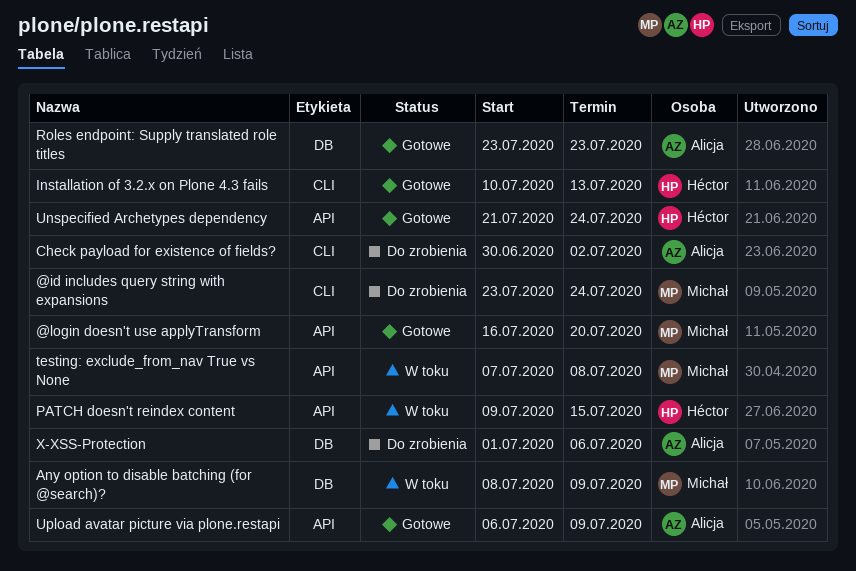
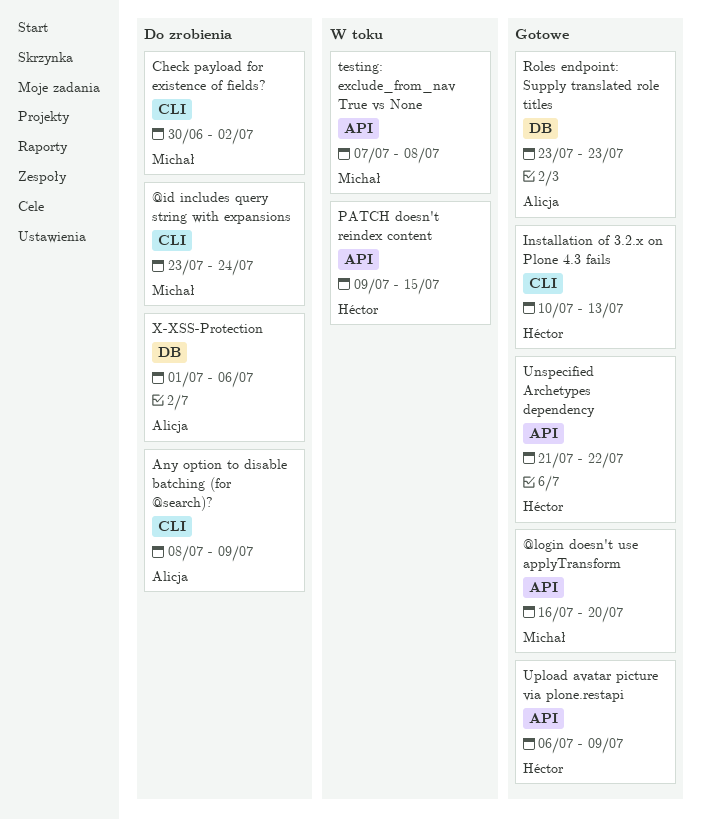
Any option to disable batching (for @search)?, status: W toku -> Do zrobienia
Any option to disable batching (for @search)?, owner: Michał -> Alicja
Any option to disable batching (for @search)?, label: DB -> CLI
Check payload for existence of fields?, owner: Alicja -> Michał
Unspecified Archetypes dependency, due: Jul 24 -> Jul 22
Upload avatar picture via plone.restapi, owner: Alicja -> Héctor

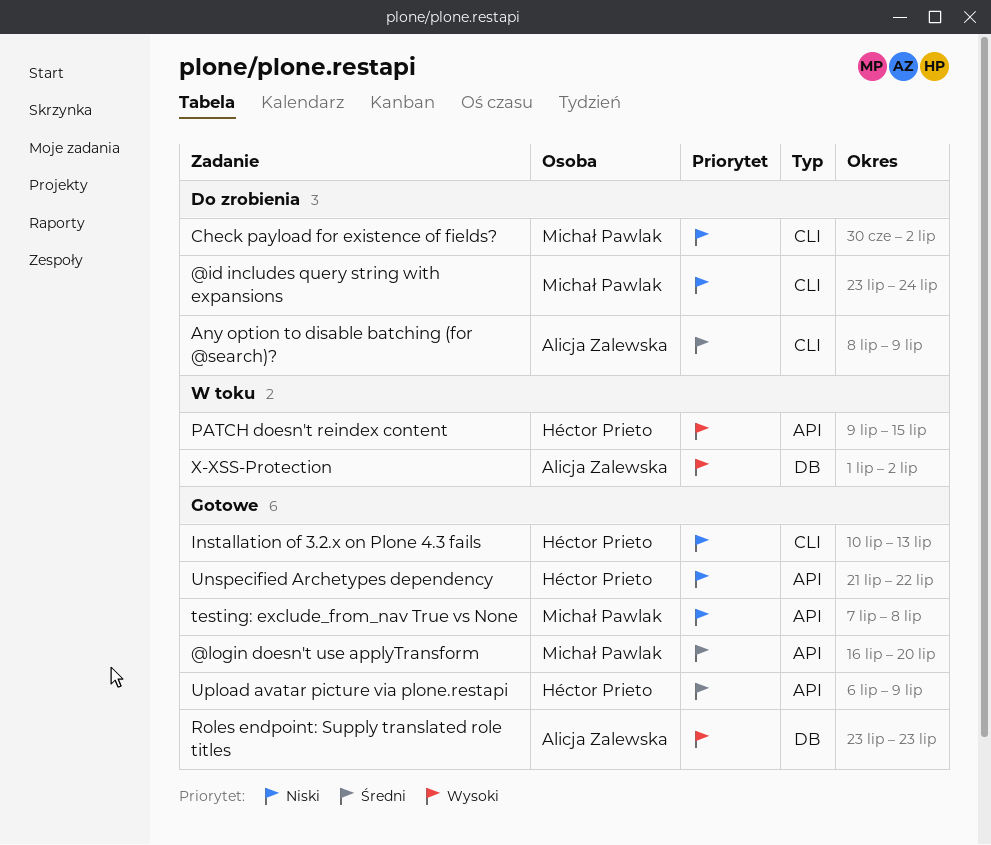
testing: exclude_from_nav True vs None, status: W toku -> Gotowe
X-XSS-Protection, status: Do zrobienia -> W toku
X-XSS-Protection, due: Jul 6 -> Jul 2

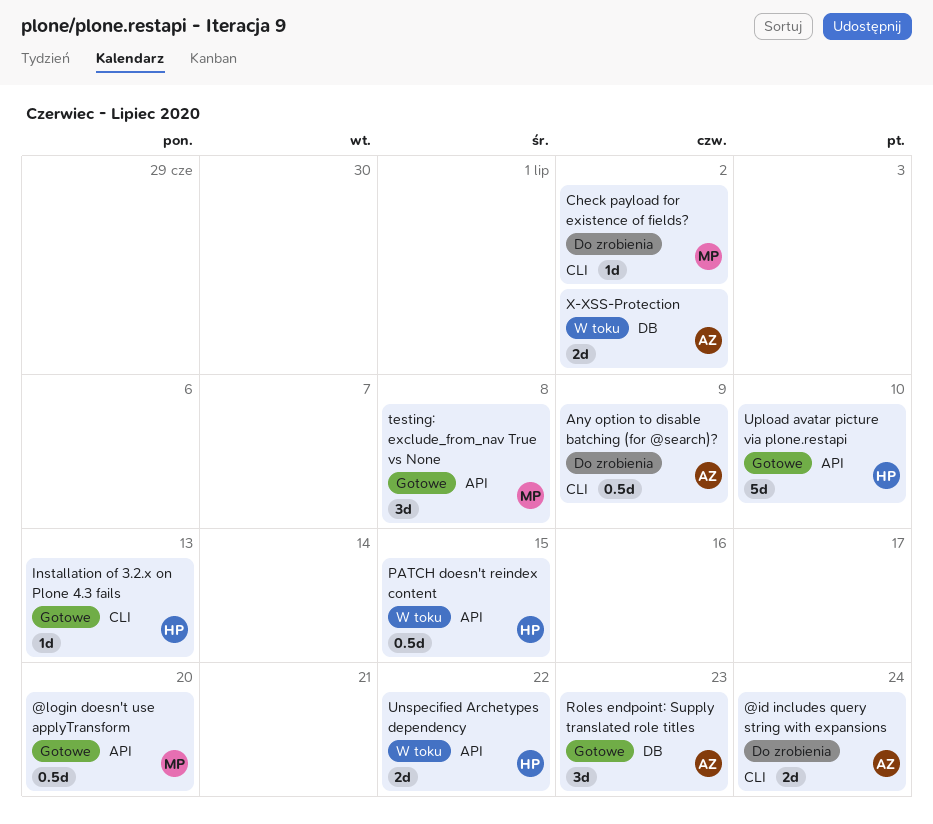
@id includes query string with expansions, owner: Michał Pawlak -> Alicja Zalewska
Unspecified Archetypes dependency, status: Gotowe -> W toku
Upload avatar picture via plone.restapi, due: Jul 9 -> Jul 10

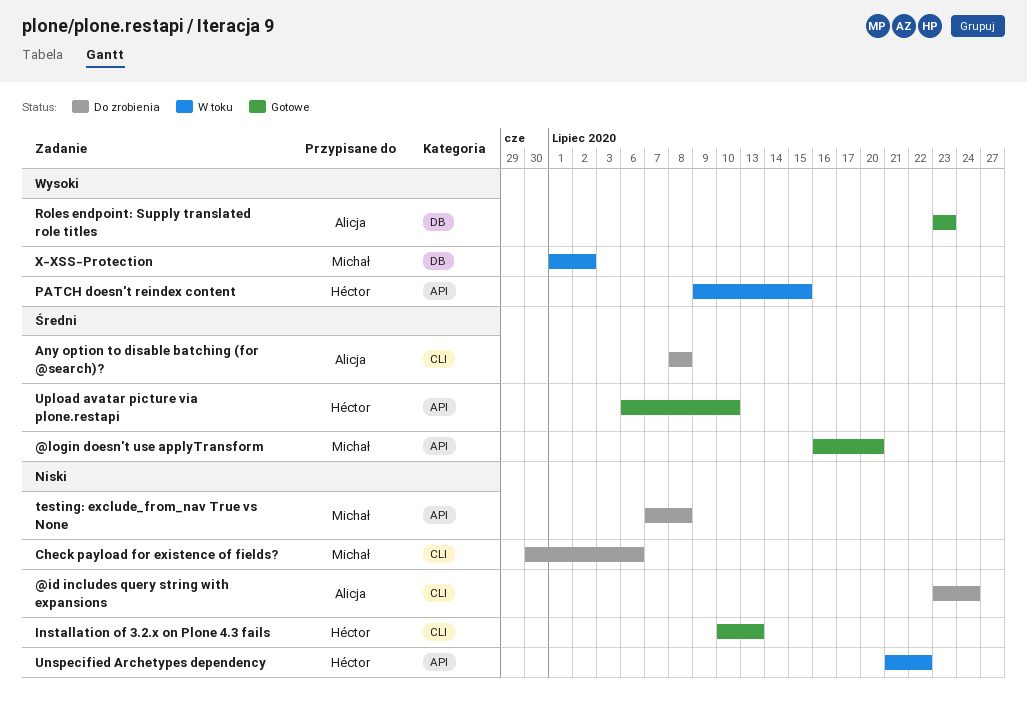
Any option to disable batching (for @search)?, due: Jul 9 -> Jul 8
Check payload for existence of fields?, due: Jul 2 -> Jul 6
testing: exclude_from_nav True vs None, status: Gotowe -> Do zrobienia
X-XSS-Protection, owner: Alicja -> Michał

